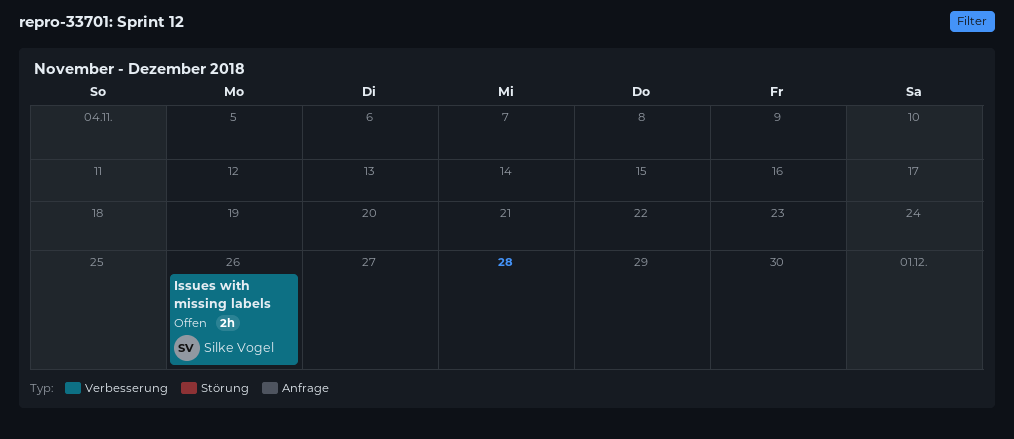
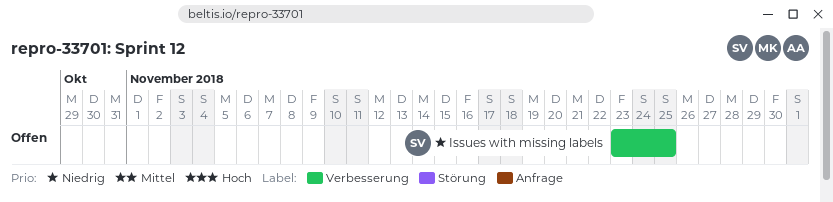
Issues with missing labels, due: Nov 26 -> Nov 25

